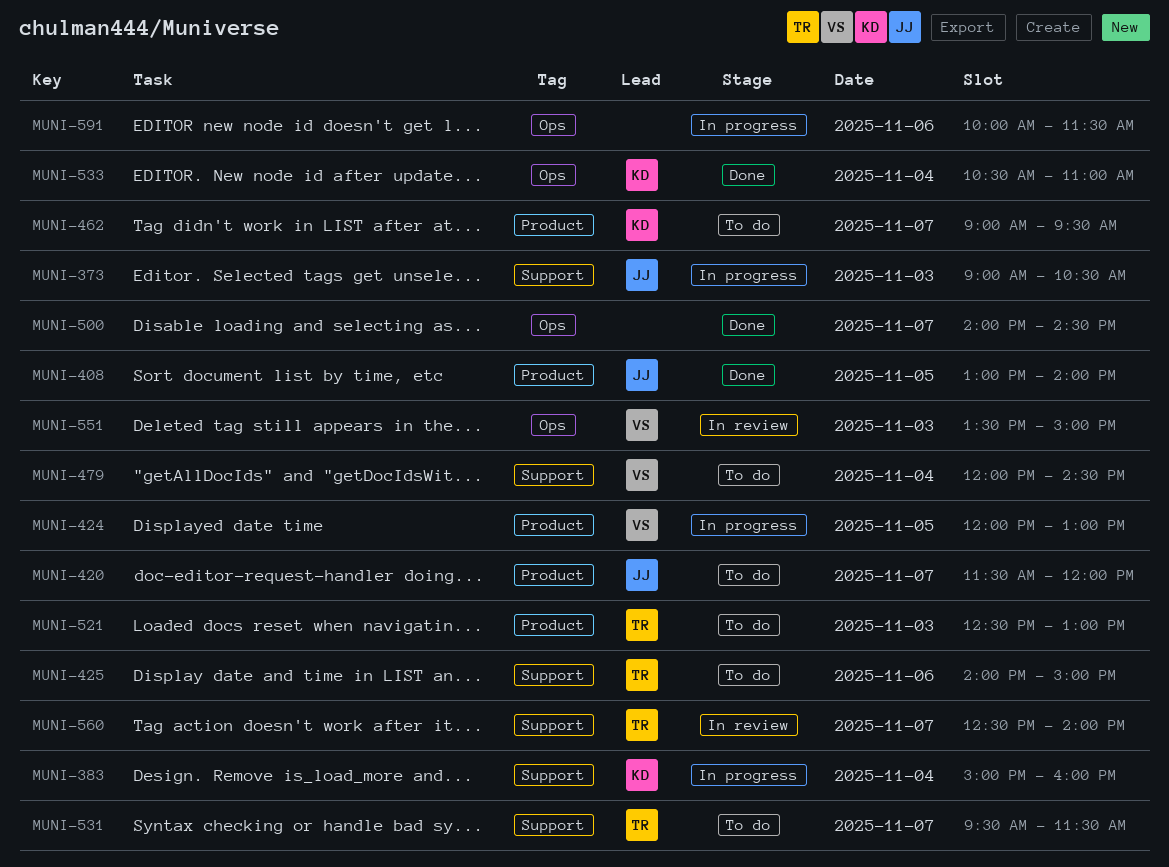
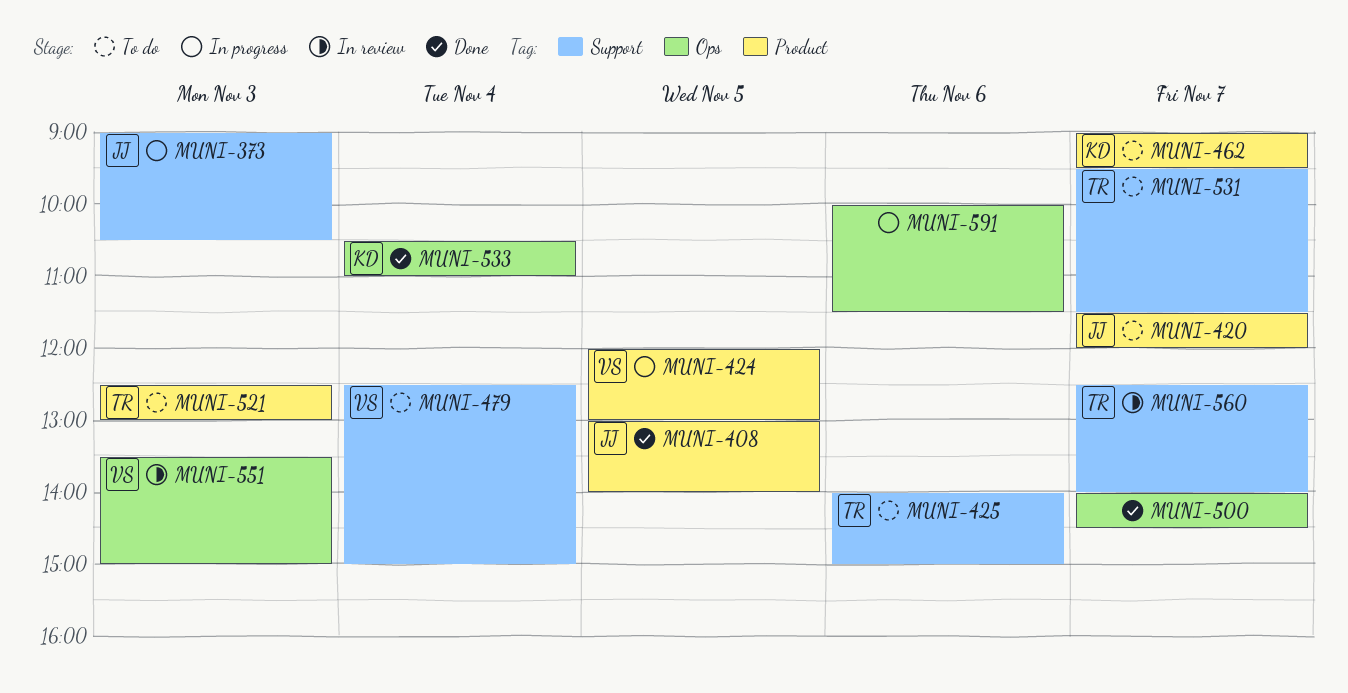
MUNI-383: present -> none
MUNI-479, begins: 12:00 -> 12:30
MUNI-479, ends: 14:30 -> 15:00

